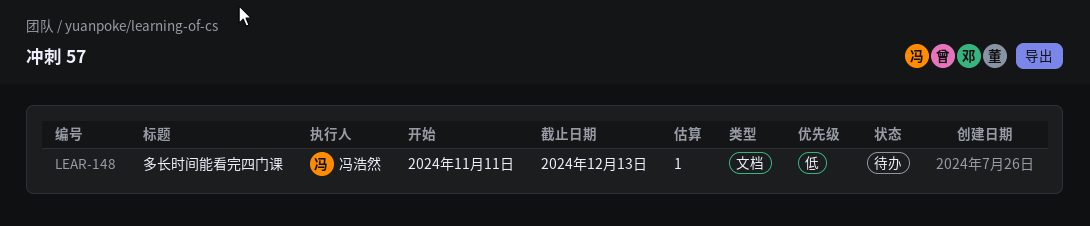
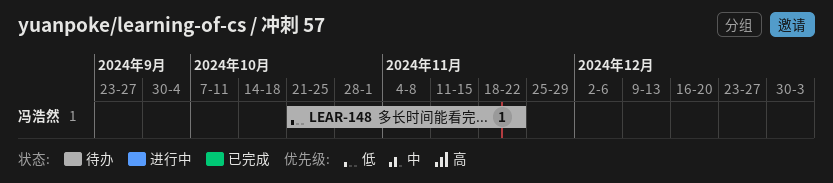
LEAR-148, start: Nov 11 -> Oct 21
LEAR-148, due: Dec 13 -> Nov 22

